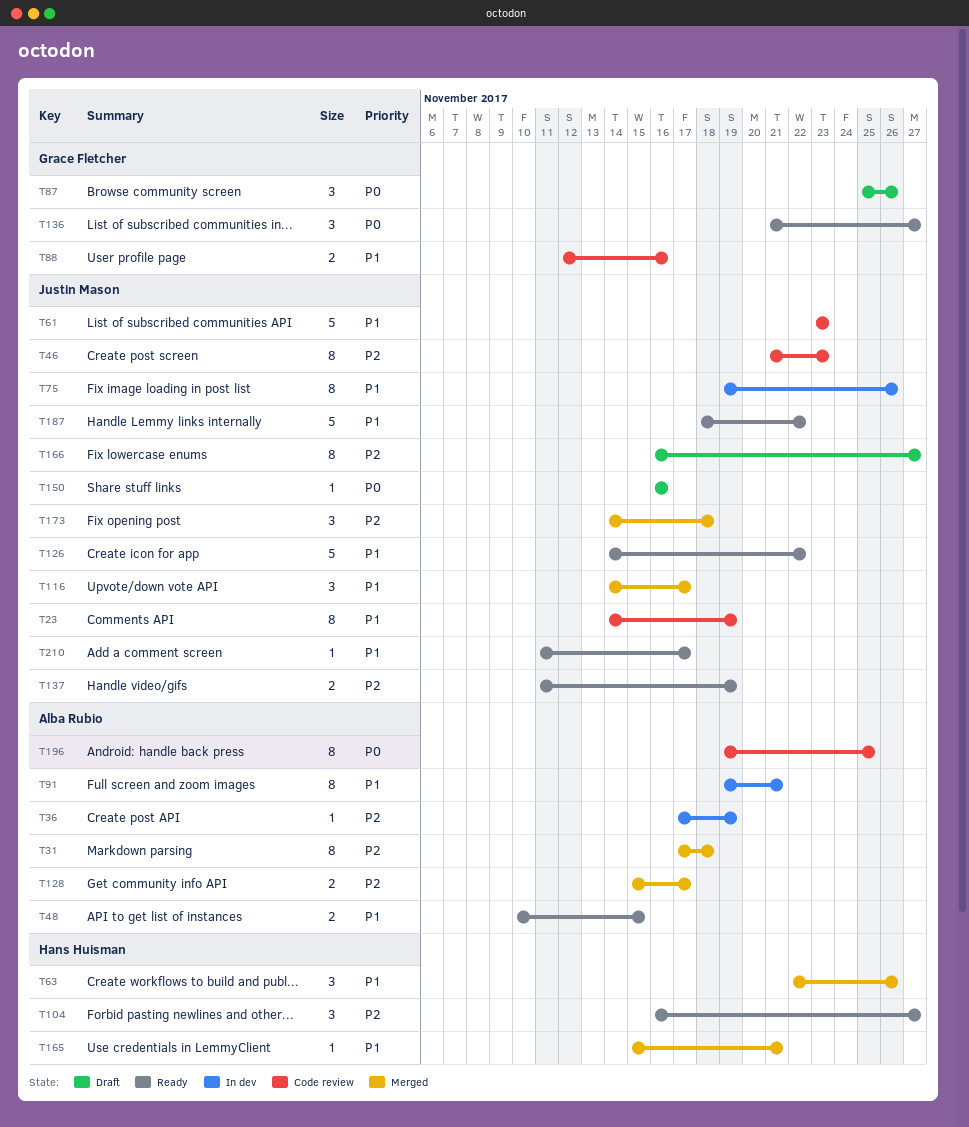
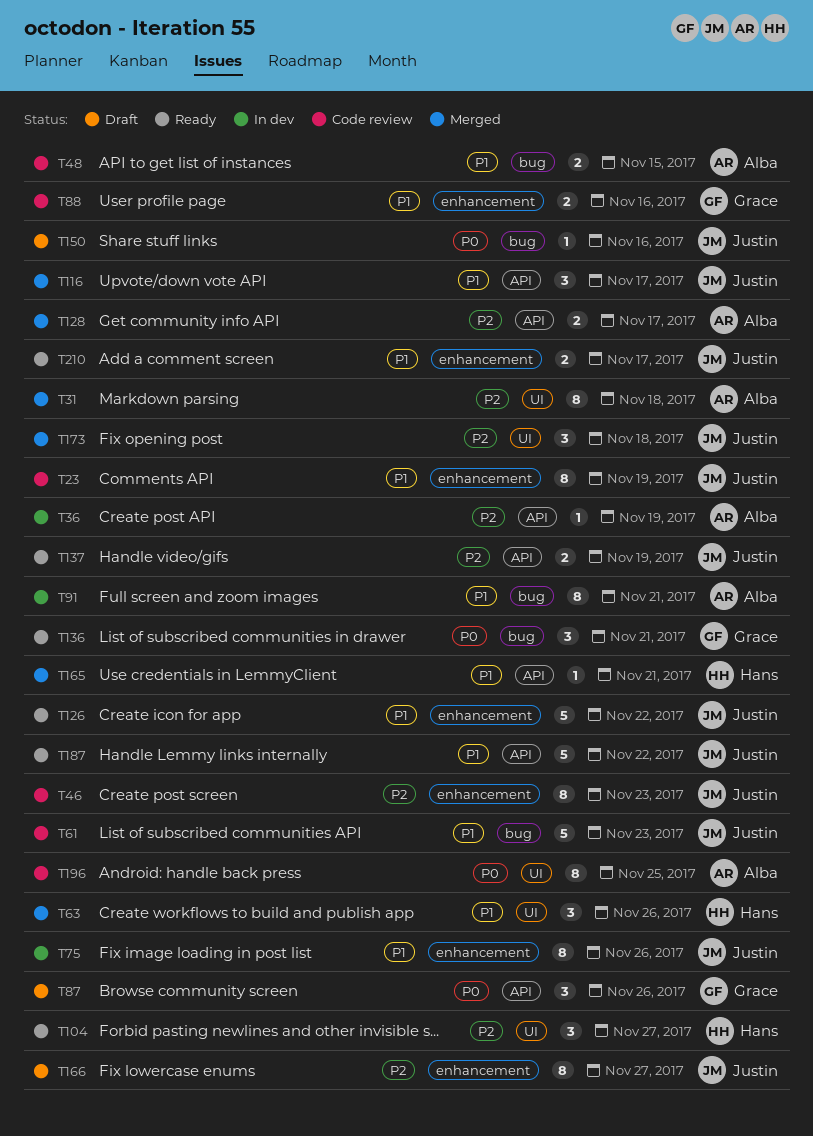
T48, status: Ready -> Code review
T136, due: Nov 27 -> Nov 21
T210, estimate: 1 -> 2

